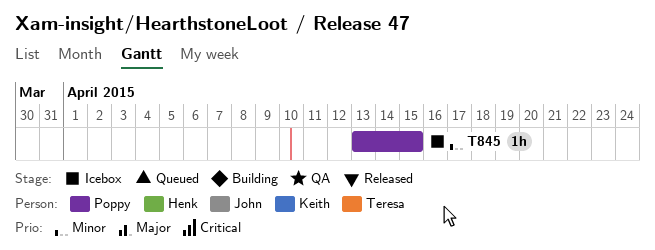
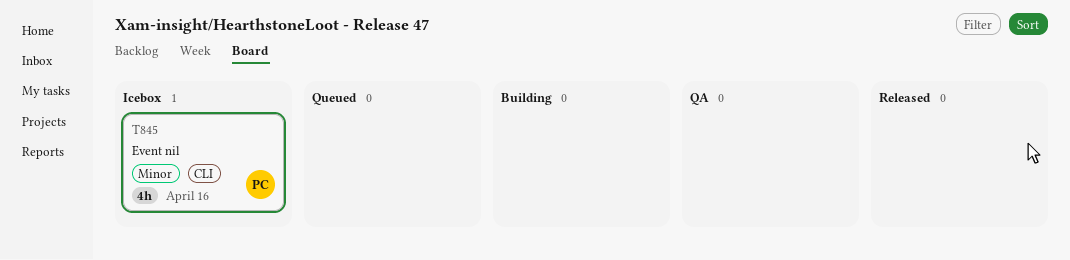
T845, estimate: 1h -> 4h
T845, due: Apr 15 -> Apr 16

